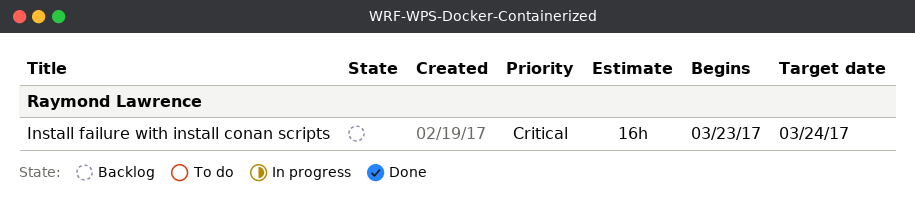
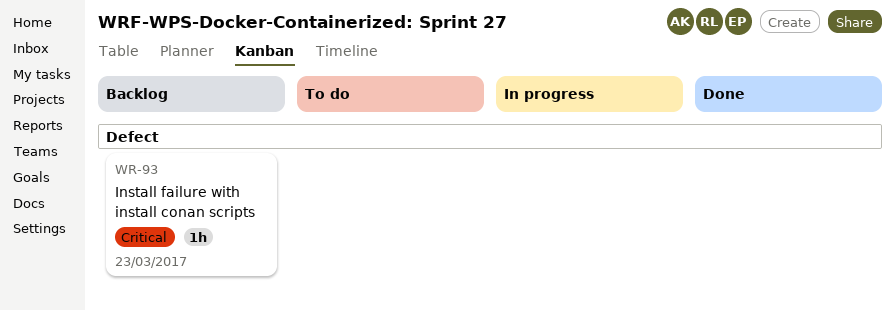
Install failure with install conan scripts, estimate: 16h -> 1h
Install failure with install conan scripts, due: Mar 24 -> Mar 23

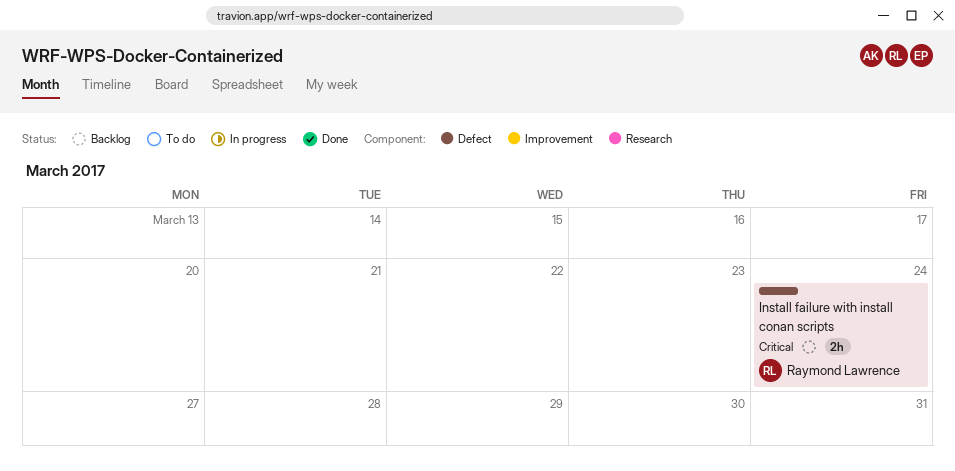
Install failure with install conan scripts, estimate: 1h -> 2h
Install failure with install conan scripts, due: Mar 23 -> Mar 24

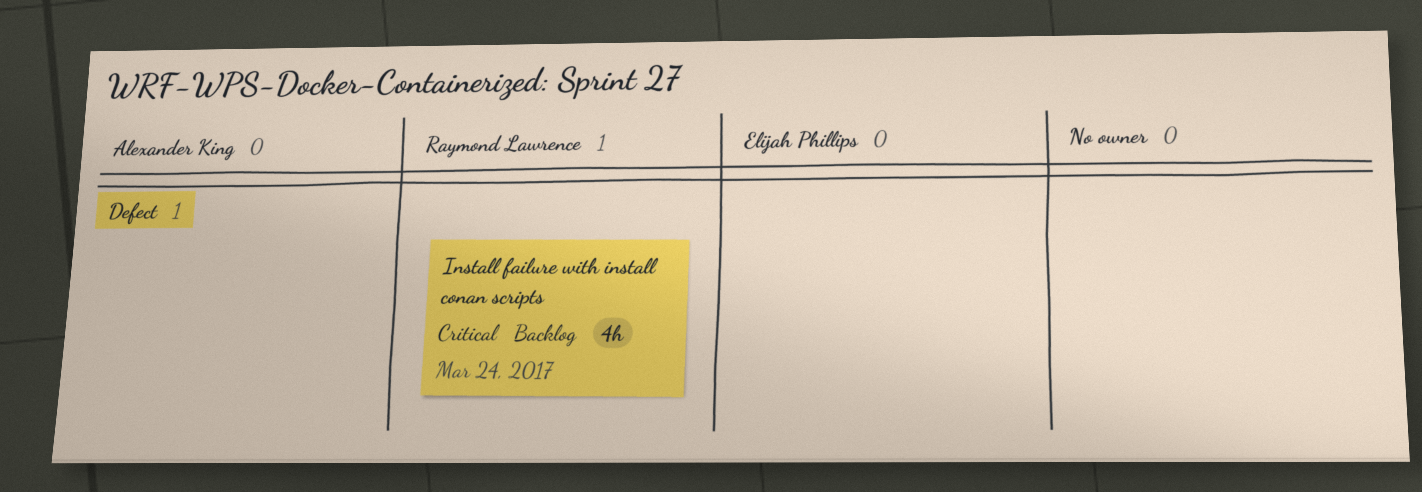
Install failure with install conan scripts, estimate: 2h -> 4h

